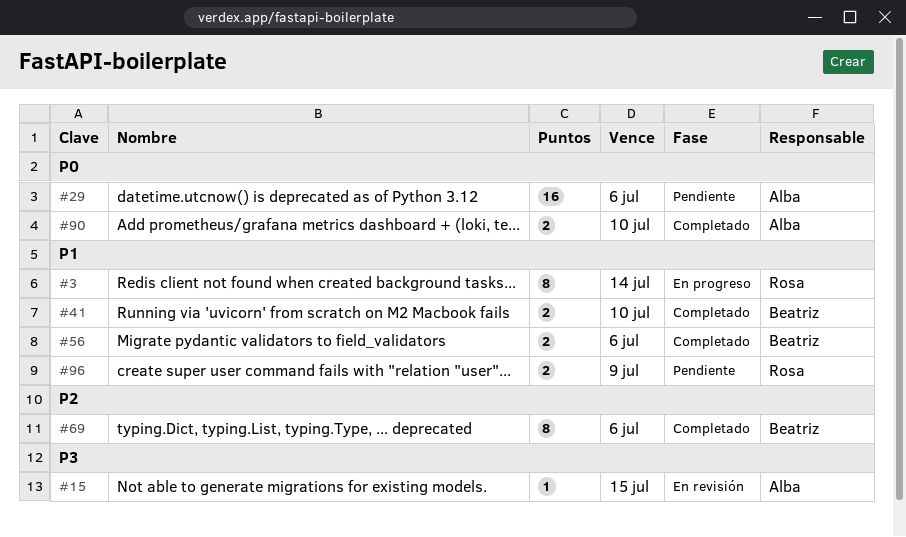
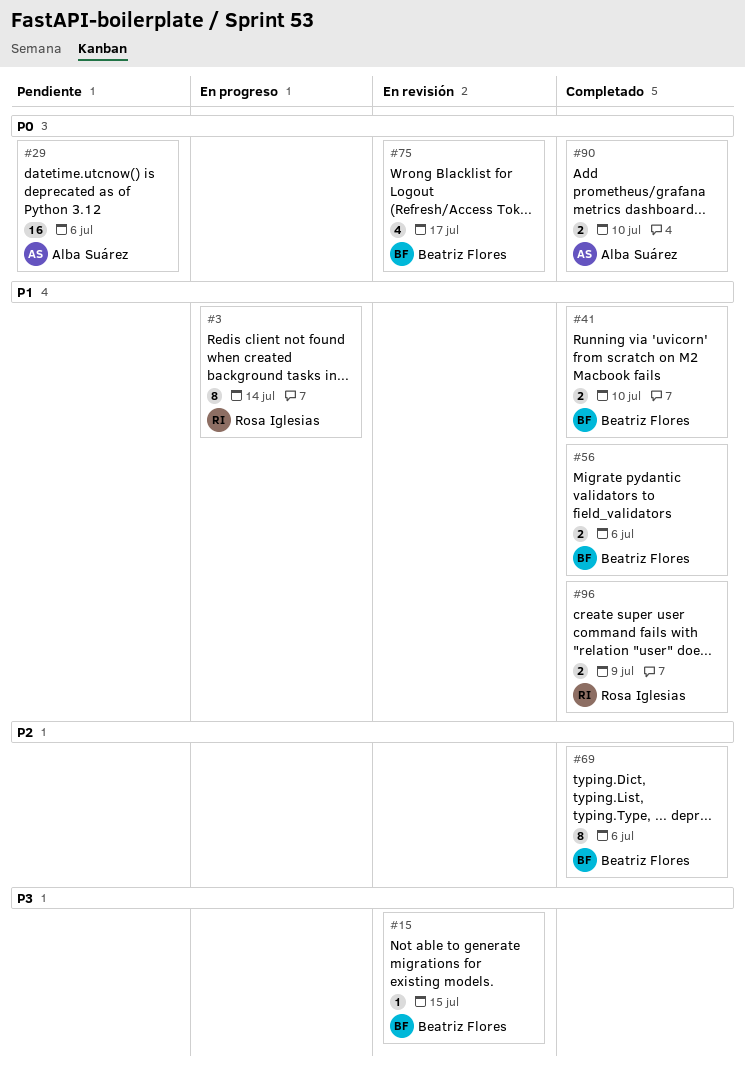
#15, owner: Alba Suárez -> Beatriz Flores
#75: none -> present
#96, status: Pendiente -> Completado

